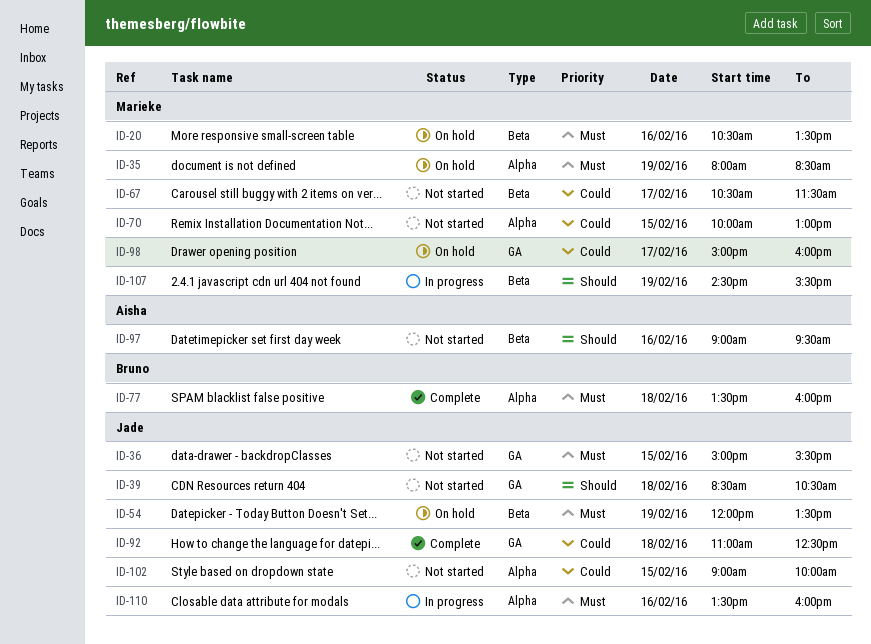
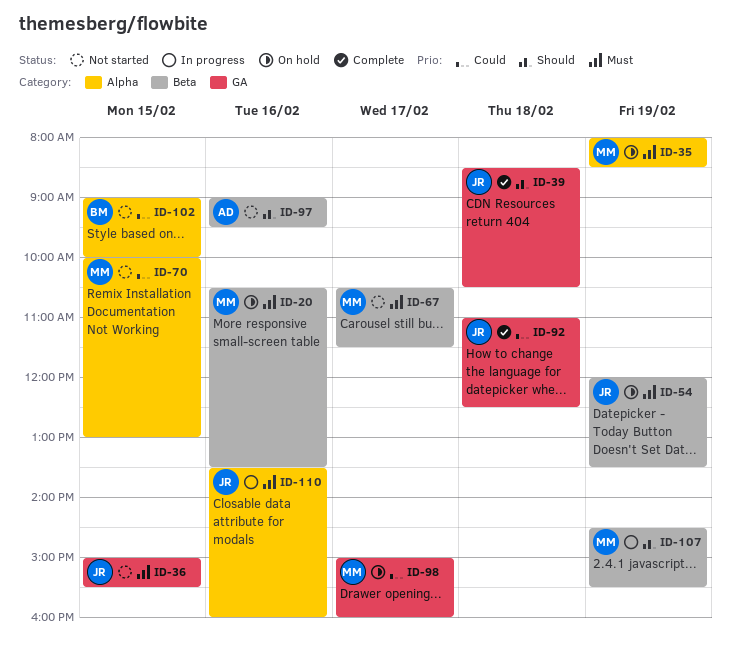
ID-39, status: Not started -> Complete
ID-67, priority: Could -> Must
ID-77: present -> none
ID-102, owner: Jade -> Bruno

